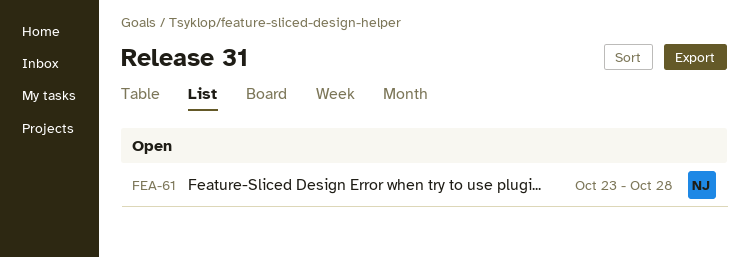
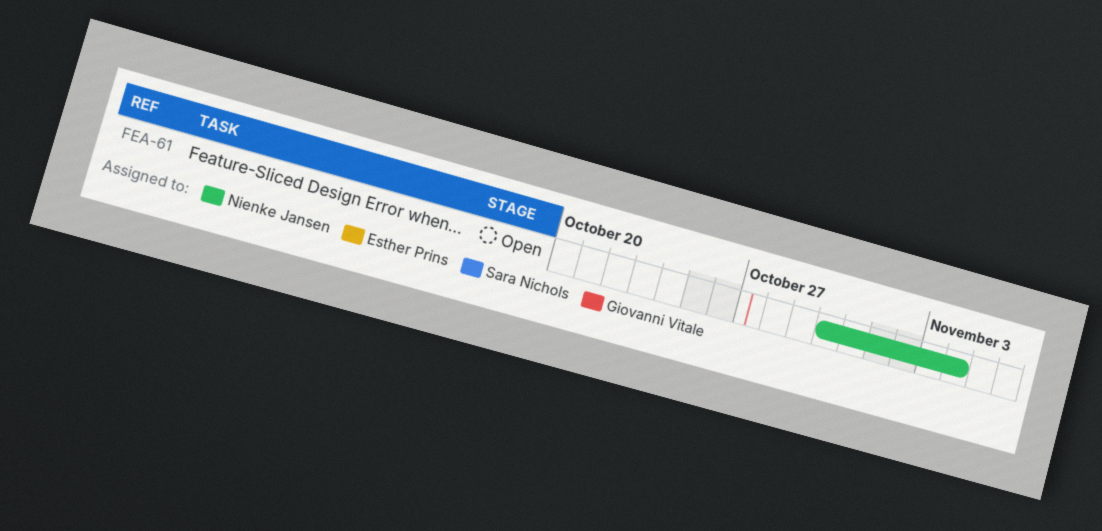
FEA-61, start: Oct 23 -> Oct 30
FEA-61, due: Oct 28 -> Nov 4

